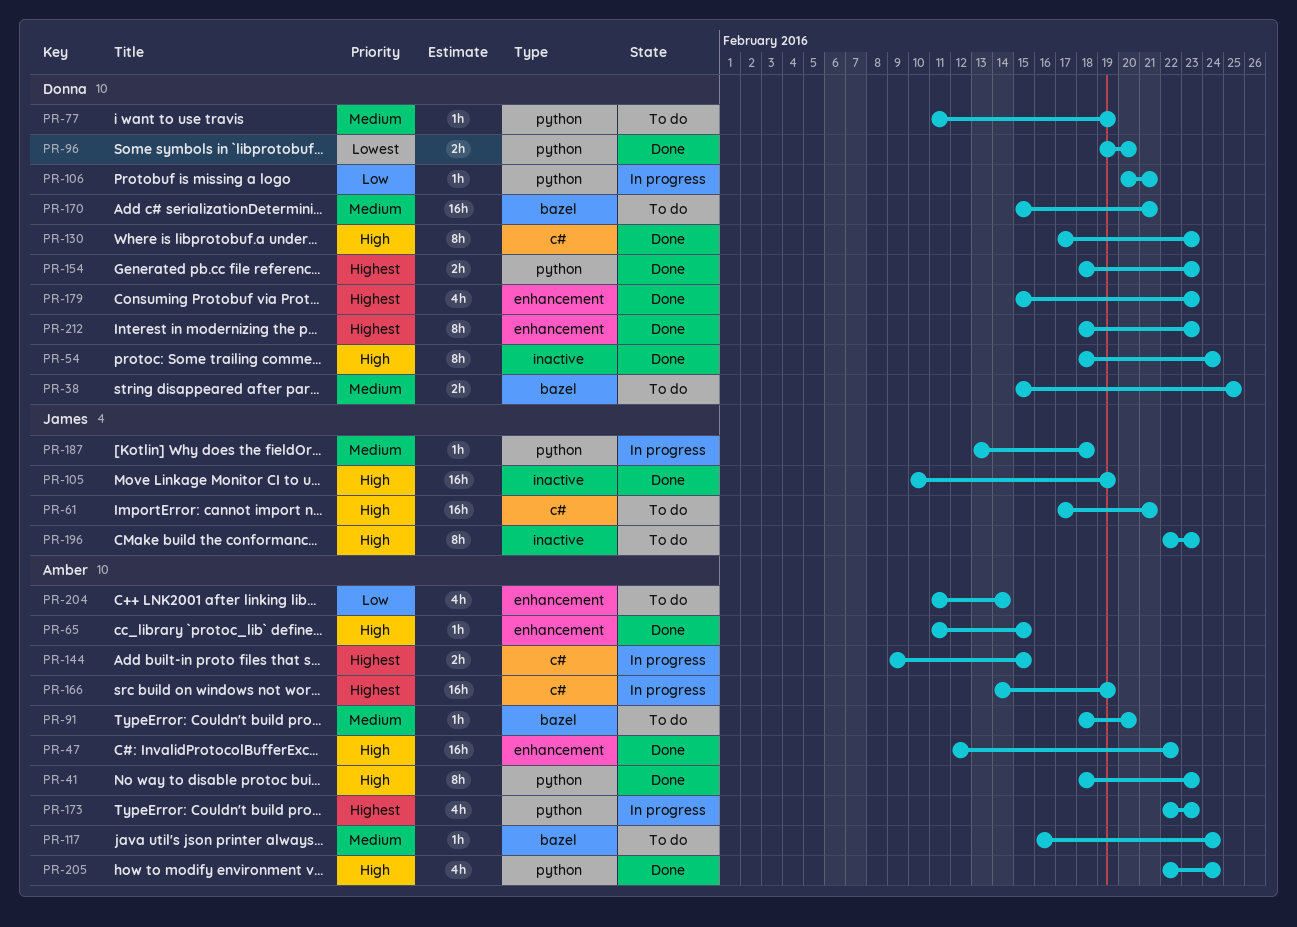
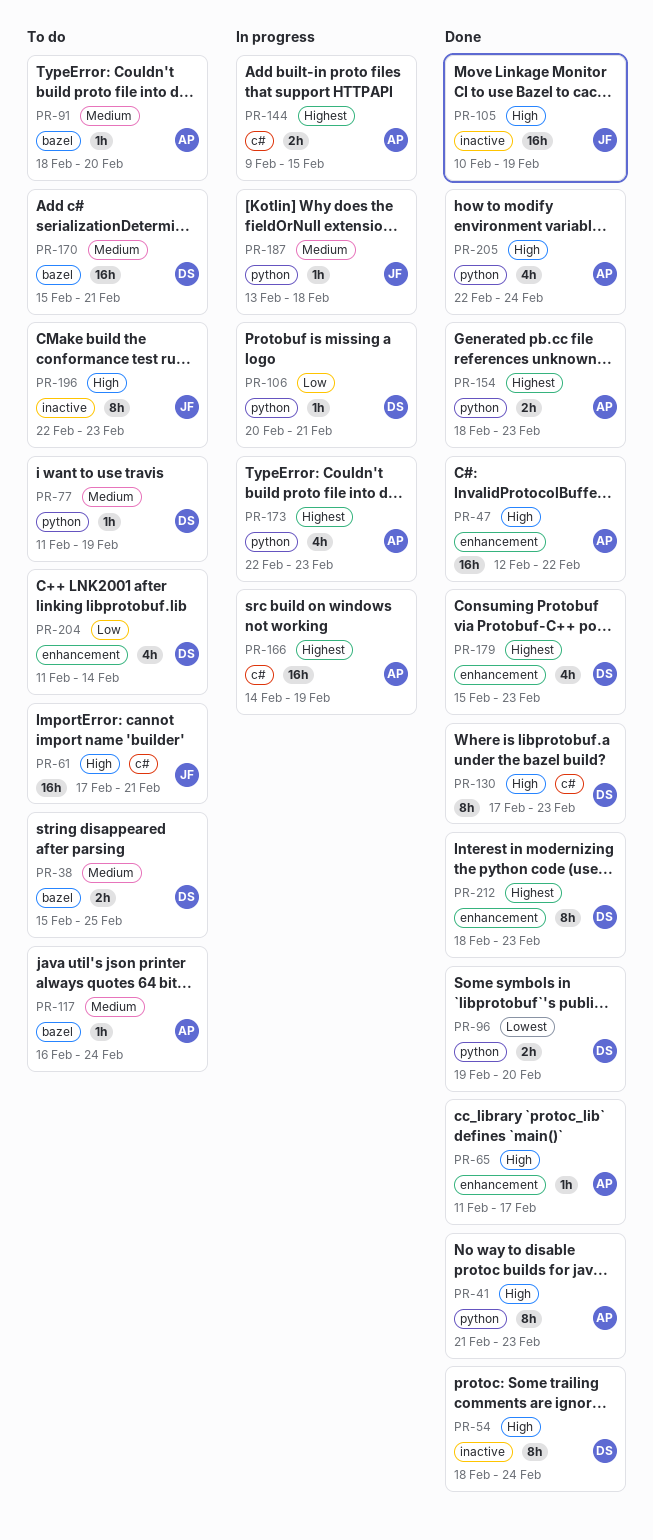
PR-41, start: Feb 18 -> Feb 21
PR-65, due: Feb 15 -> Feb 17
PR-154, owner: Donna -> Amber
PR-204, owner: Amber -> Donna

